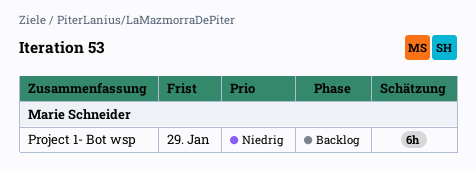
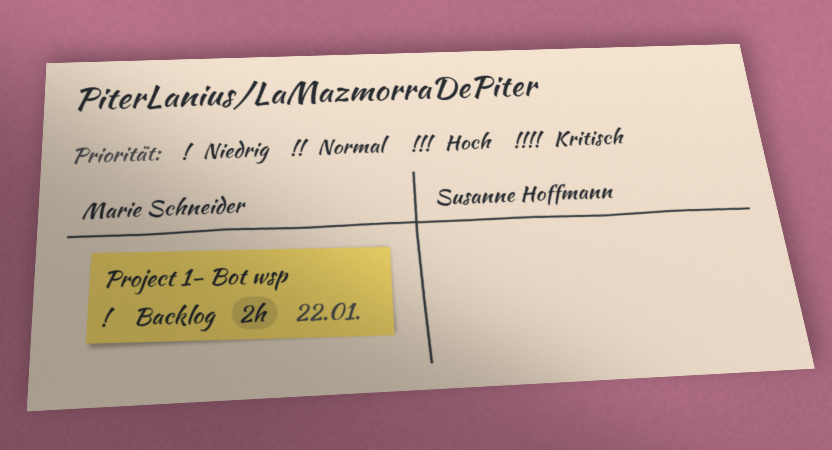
Project 1- Bot wsp, estimate: 6h -> 2h
Project 1- Bot wsp, due: Jan 29 -> Jan 22

